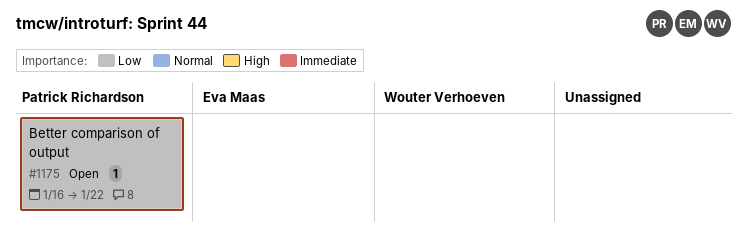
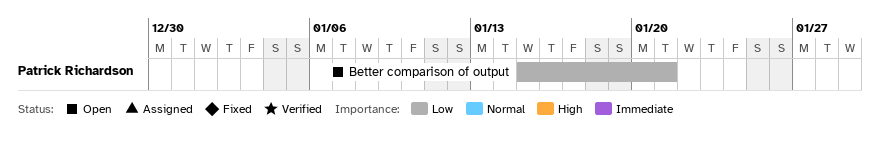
Better comparison of output, start: Jan 16 -> Jan 15
Better comparison of output, due: Jan 22 -> Jan 21

